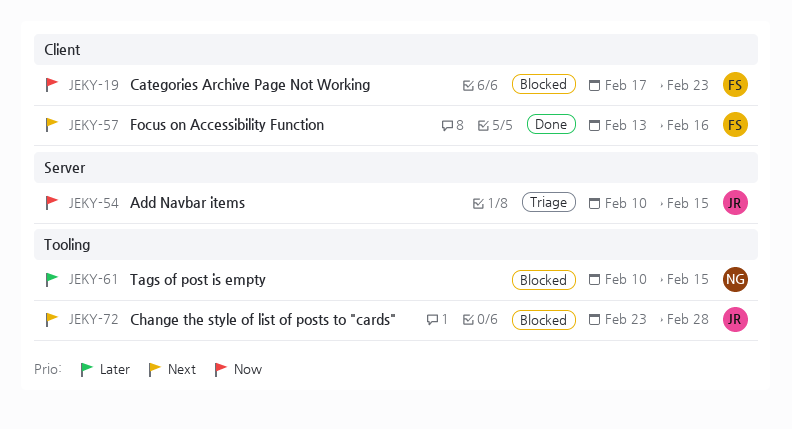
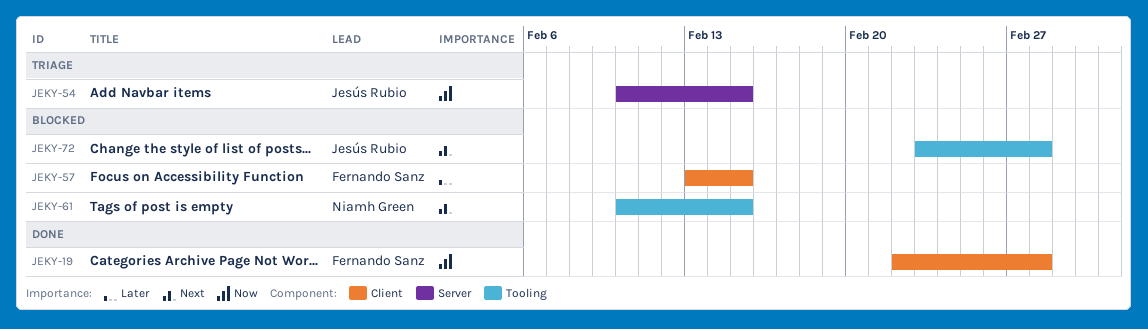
JEKY-19, status: Blocked -> Done
JEKY-19, start: Feb 17 -> Feb 22
JEKY-19, due: Feb 23 -> Feb 28
JEKY-57, status: Done -> Blocked
JEKY-57, priority: Next -> Later
JEKY-57, due: Feb 16 -> Feb 15
JEKY-61, priority: Later -> Next

